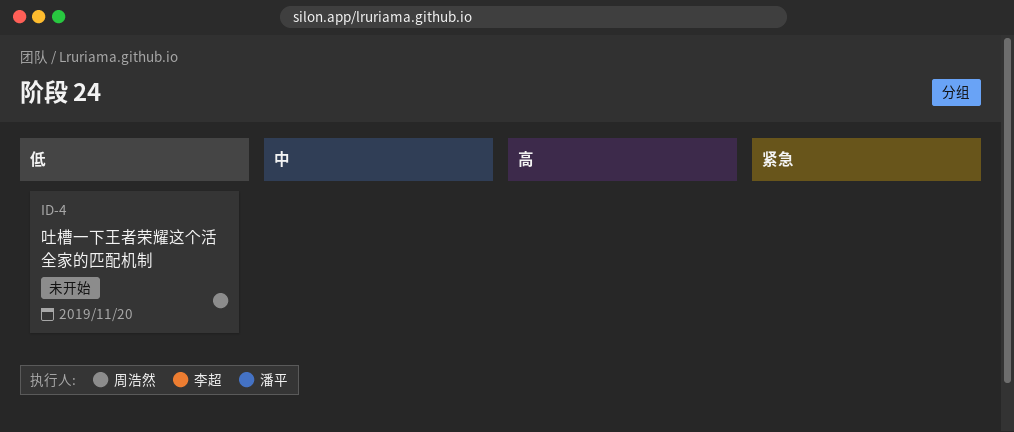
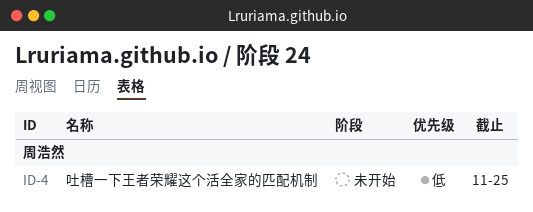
ID-4, due: Nov 20 -> Nov 25

